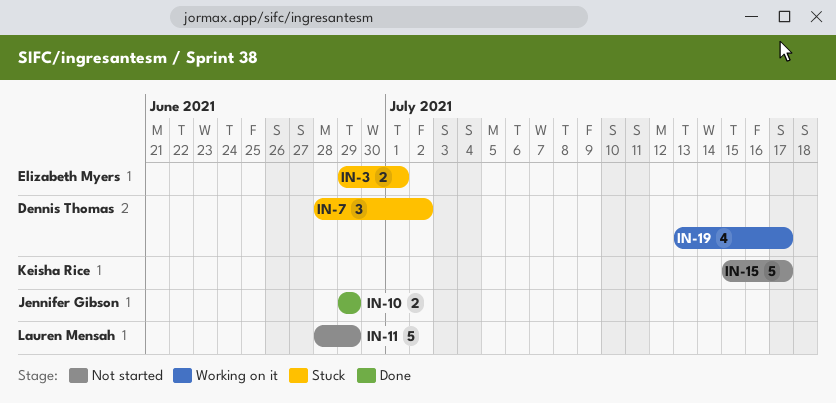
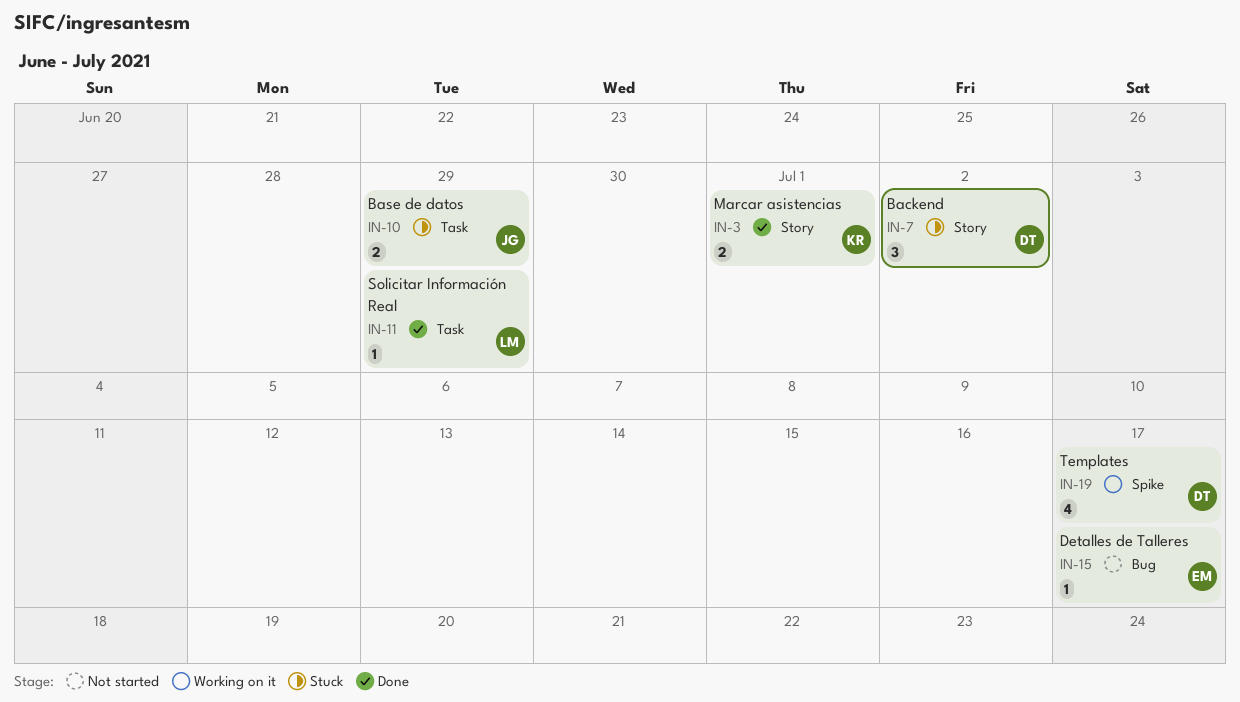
IN-3, status: Stuck -> Done
IN-3, owner: Elizabeth Myers -> Keisha Rice
IN-10, status: Done -> Stuck
IN-11, status: Not started -> Done
IN-11, estimate: 5 -> 1
IN-15, owner: Keisha Rice -> Elizabeth Myers
IN-15, estimate: 5 -> 1

